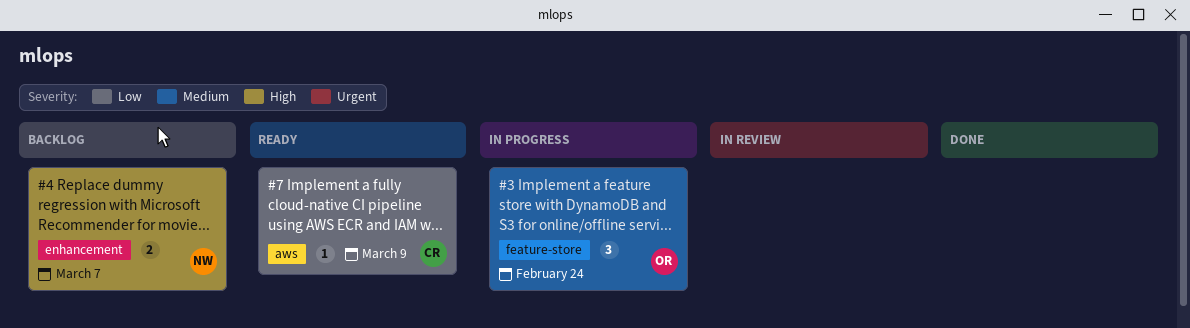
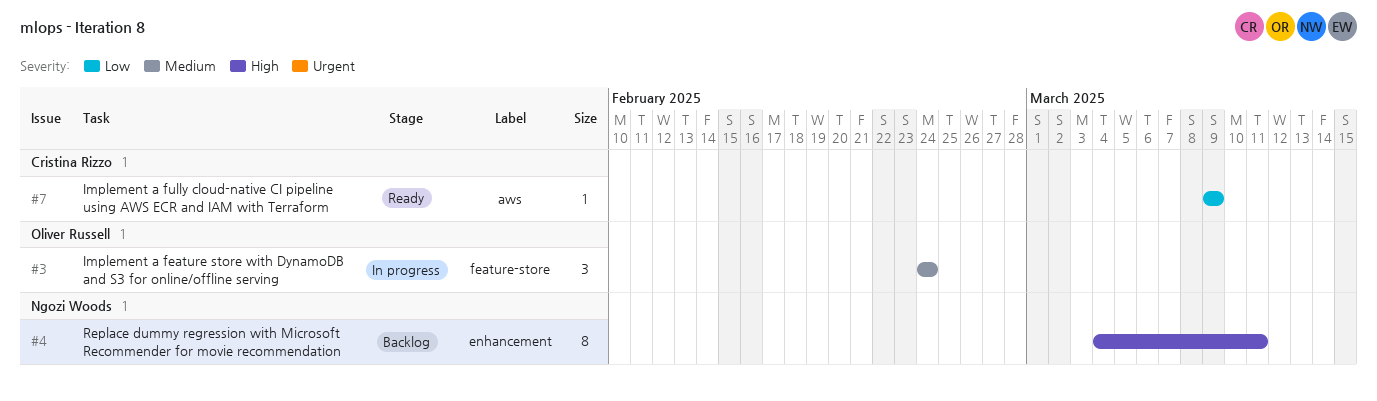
#4, estimate: 2 -> 8
#4, due: Mar 7 -> Mar 11

